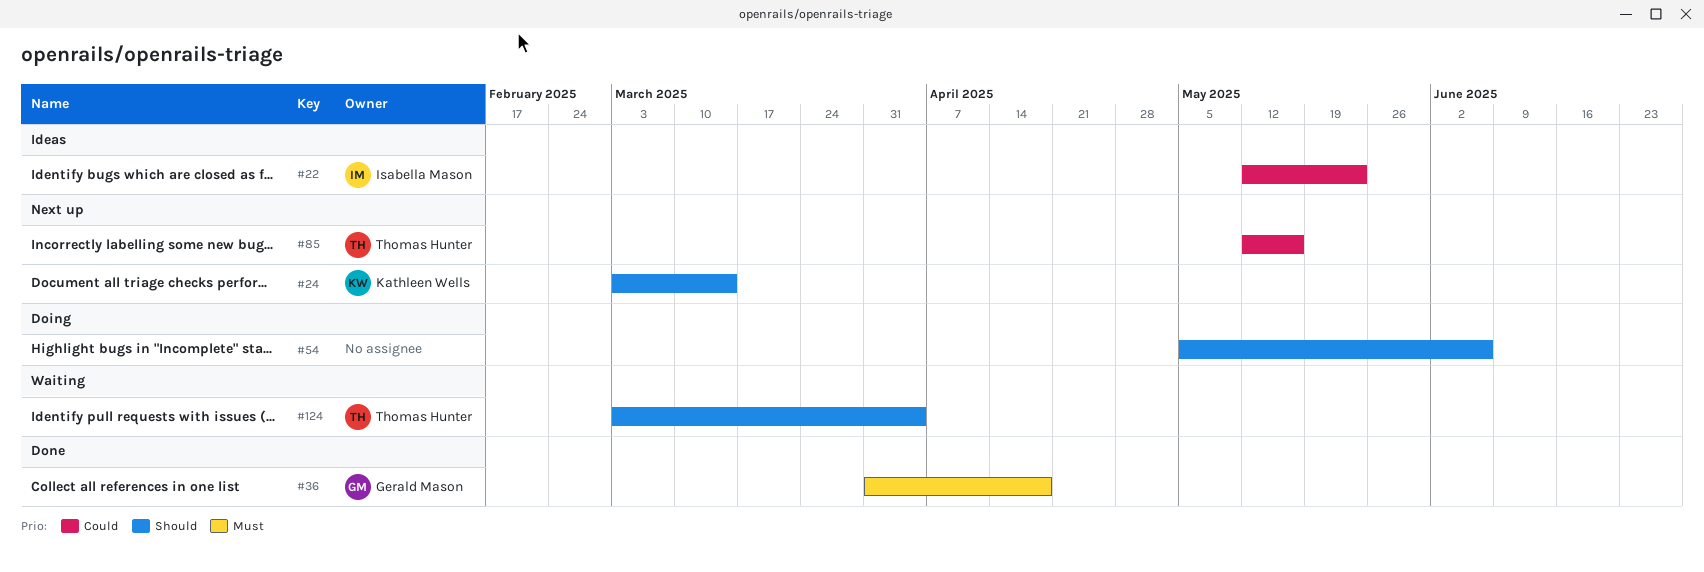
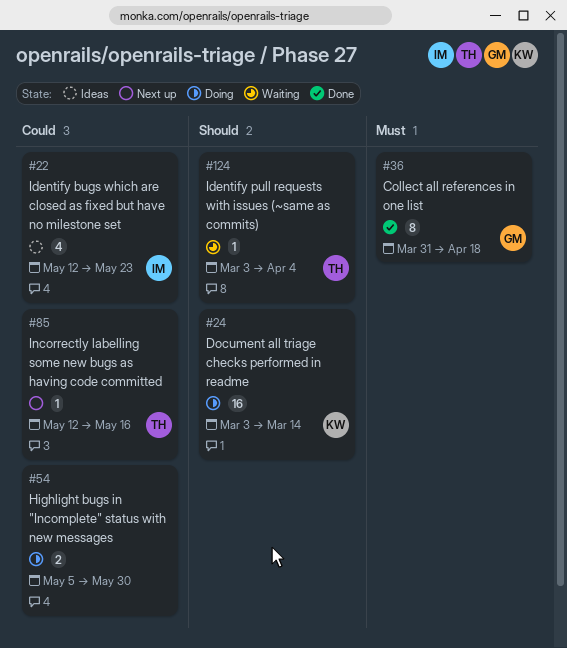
#24, status: Next up -> Doing
#54, priority: Should -> Could
#54, due: Jun 6 -> May 30

